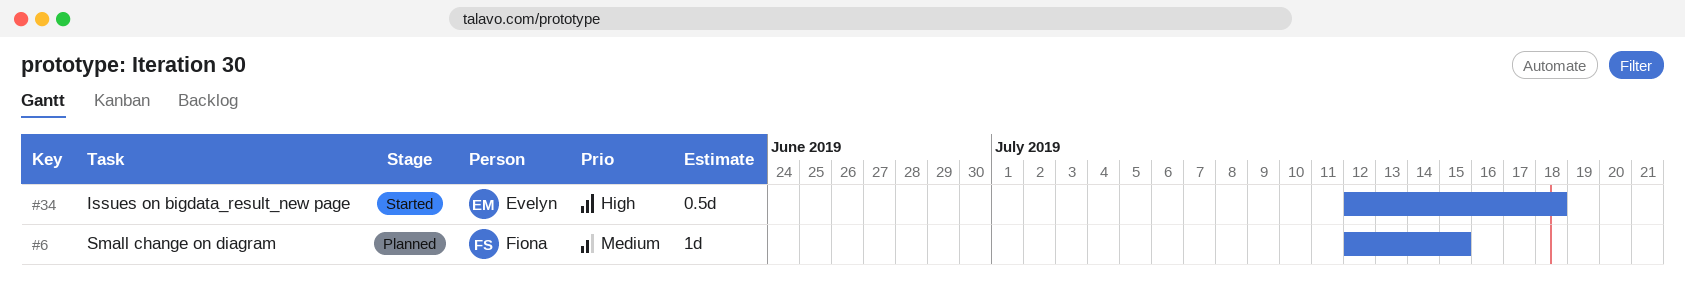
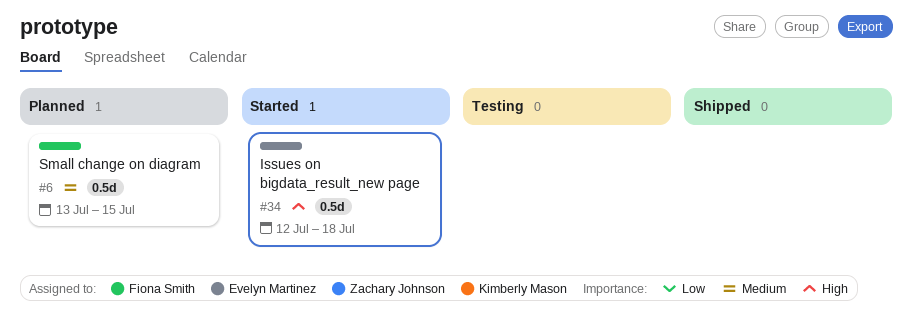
#6, estimate: 1d -> 0.5d
#6, start: Jul 12 -> Jul 13

